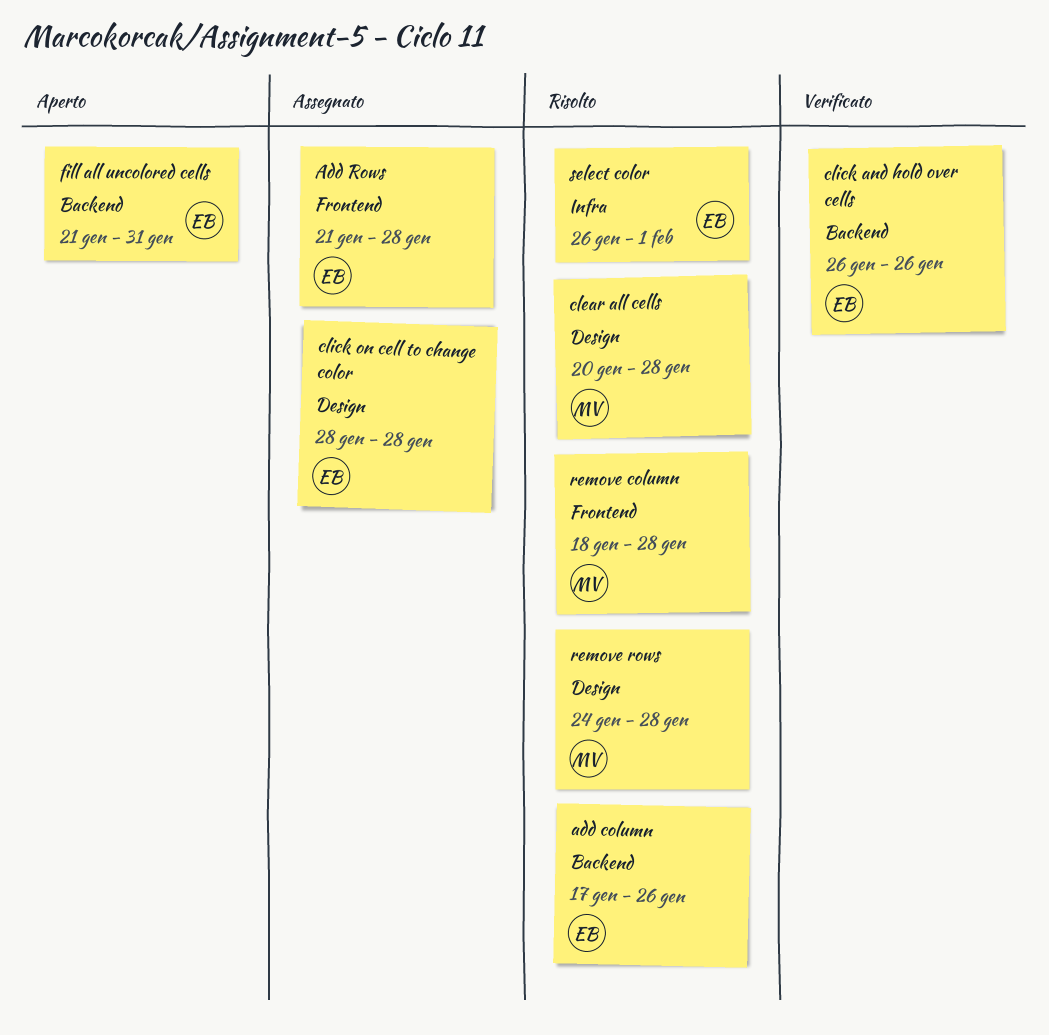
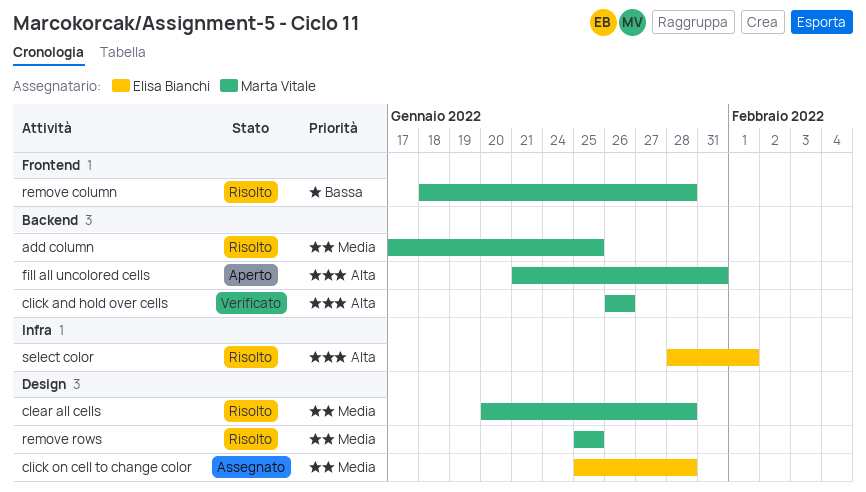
add column, owner: Elisa Bianchi -> Marta Vitale
add column, due: Jan 26 -> Jan 25
Add Rows: present -> none
click and hold over cells, owner: Elisa Bianchi -> Marta Vitale
click on cell to change color, start: Jan 28 -> Jan 25
fill all uncolored cells, owner: Elisa Bianchi -> Marta Vitale
remove rows, start: Jan 24 -> Jan 25
remove rows, due: Jan 28 -> Jan 25
select color, start: Jan 26 -> Jan 28

